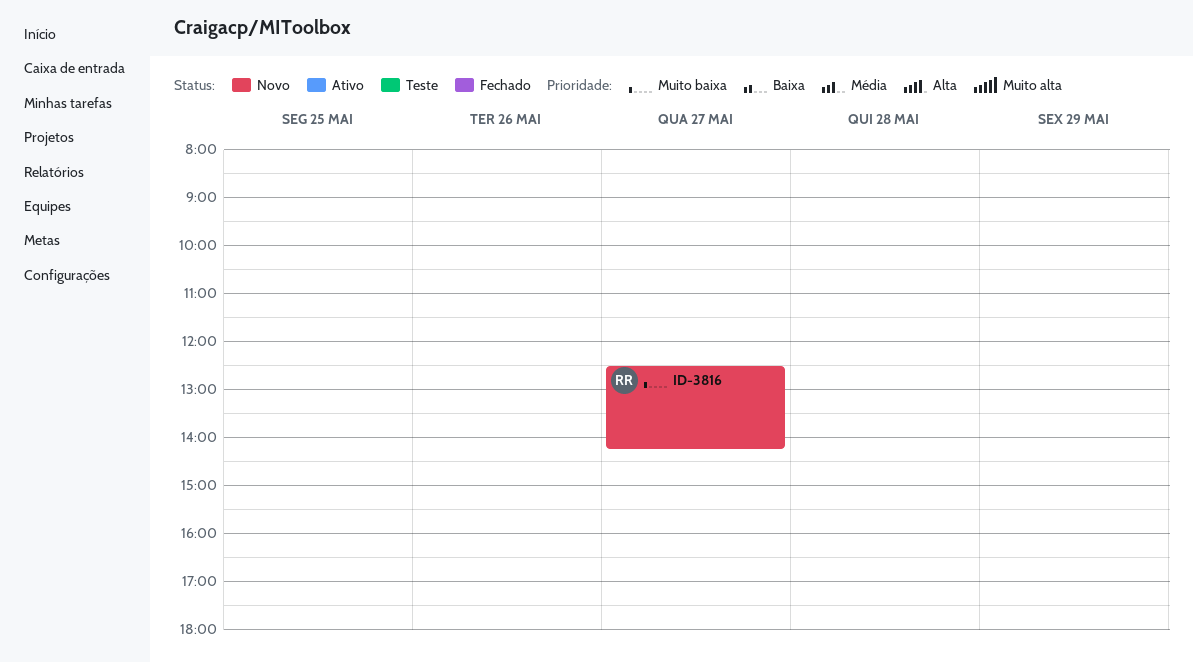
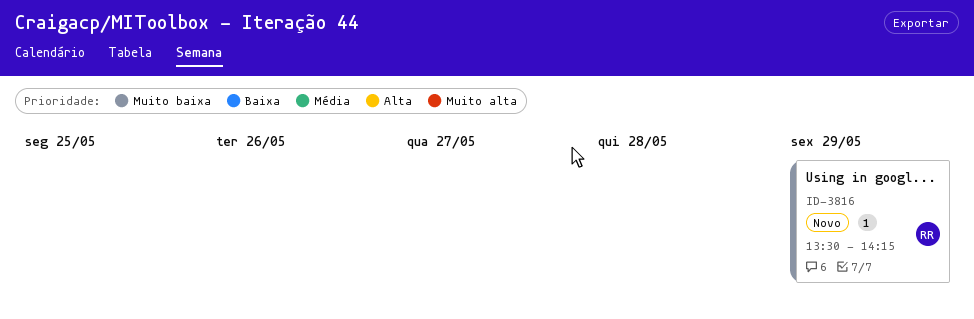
ID-3816, day: May 27 -> May 29
ID-3816, begins: 12:30 -> 13:30

